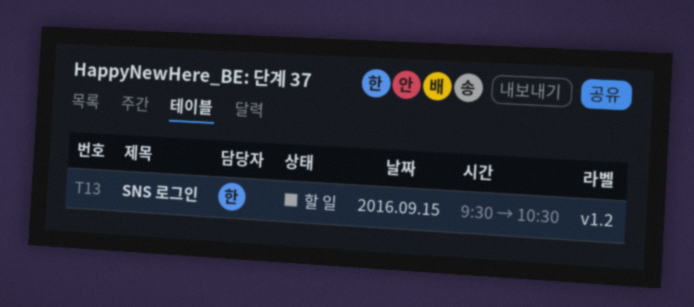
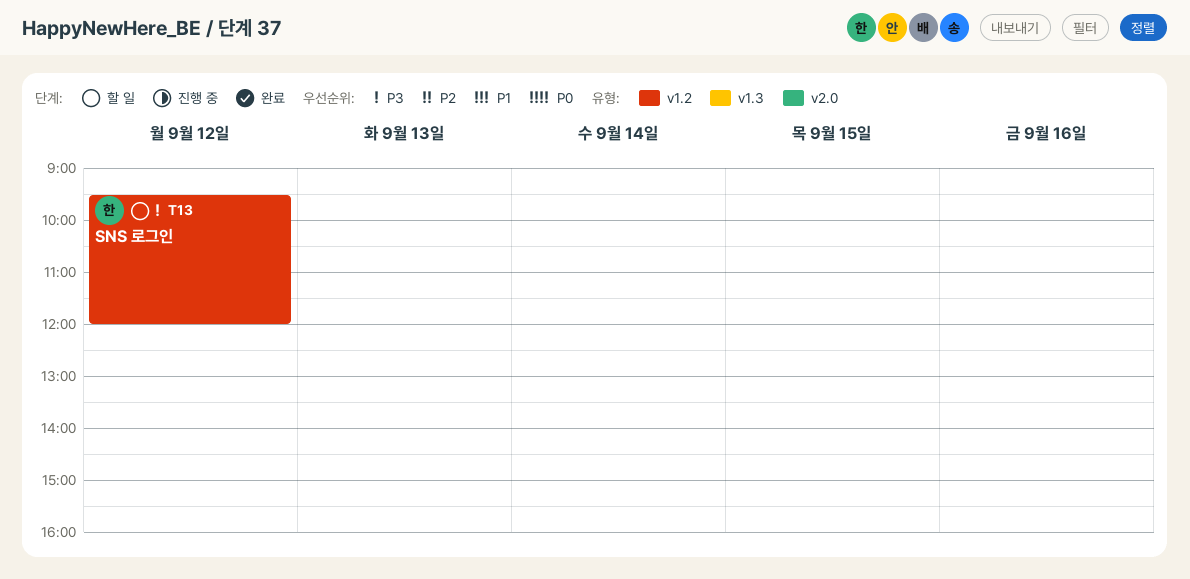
T13, day: Sep 15 -> Sep 12
T13, ends: 10:30 -> 12:00

